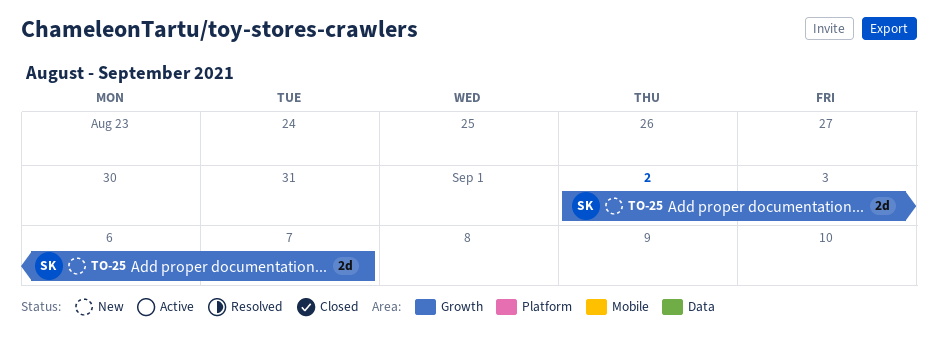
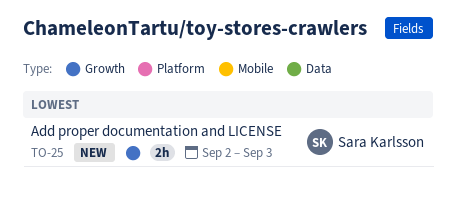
TO-25, estimate: 2d -> 2h
TO-25, due: Sep 7 -> Sep 3

